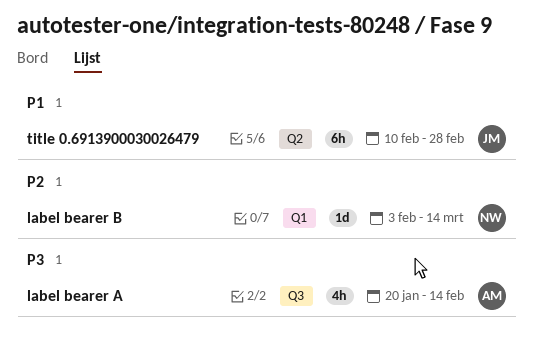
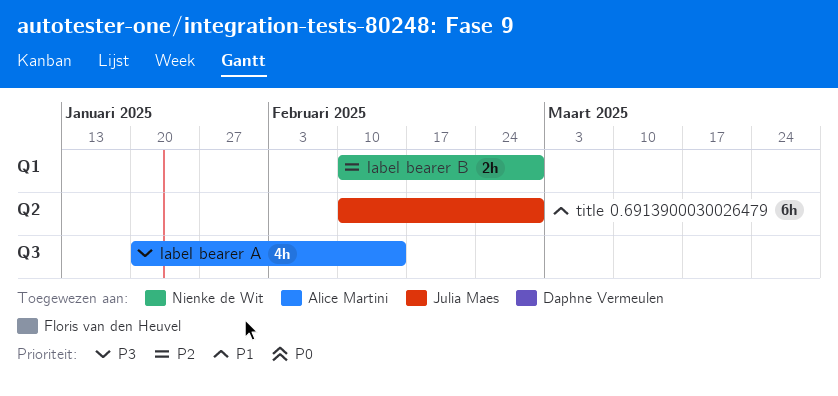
label bearer B, estimate: 1d -> 2h
label bearer B, start: Feb 3 -> Feb 10
label bearer B, due: Mar 14 -> Feb 28

